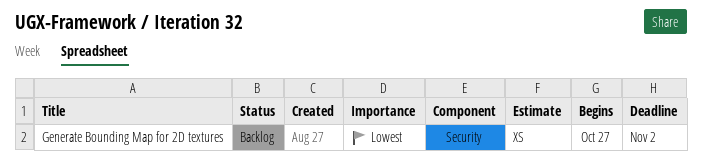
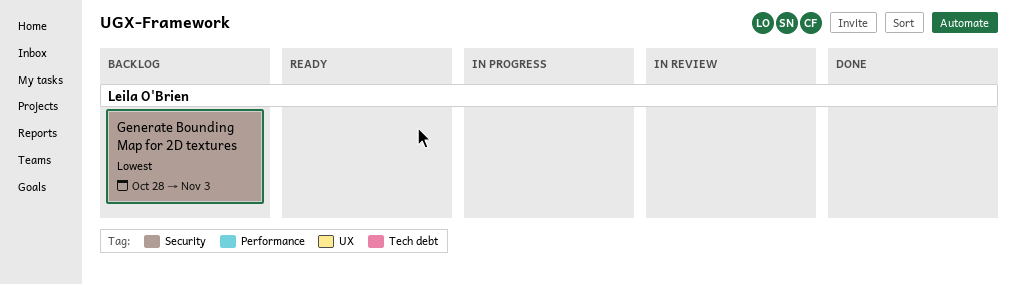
Generate Bounding Map for 2D textures, start: Oct 27 -> Oct 28
Generate Bounding Map for 2D textures, due: Nov 2 -> Nov 3

